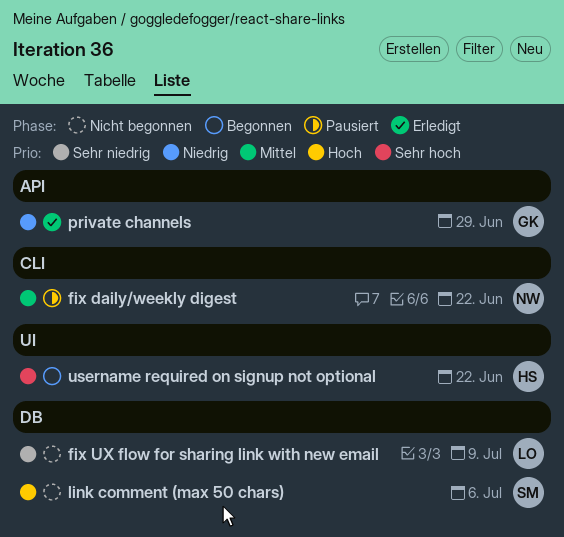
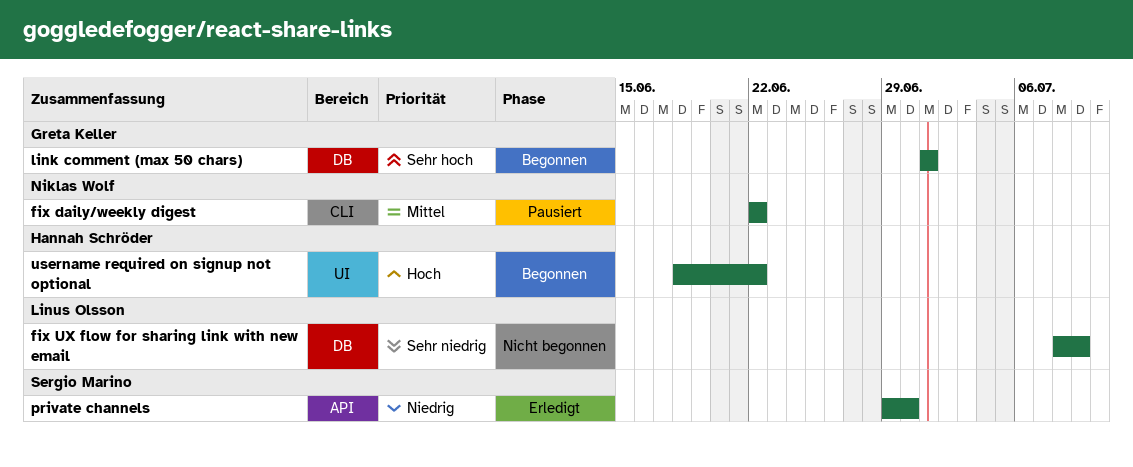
link comment (max 50 chars), status: Nicht begonnen -> Begonnen
link comment (max 50 chars), owner: Sergio Marino -> Greta Keller
link comment (max 50 chars), priority: Hoch -> Sehr hoch
link comment (max 50 chars), due: Jul 6 -> Jul 1
private channels, owner: Greta Keller -> Sergio Marino
private channels, due: Jun 29 -> Jun 30
username required on signup not optional, priority: Sehr hoch -> Hoch

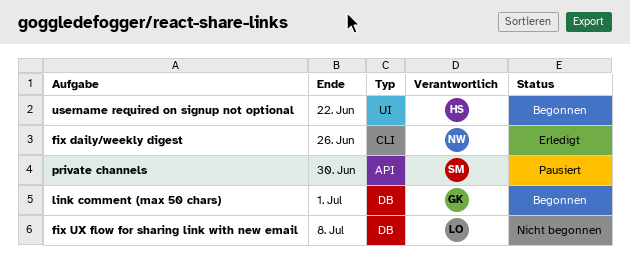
fix daily/weekly digest, status: Pausiert -> Erledigt
fix daily/weekly digest, due: Jun 22 -> Jun 26
fix UX flow for sharing link with new email, due: Jul 9 -> Jul 8
private channels, status: Erledigt -> Pausiert

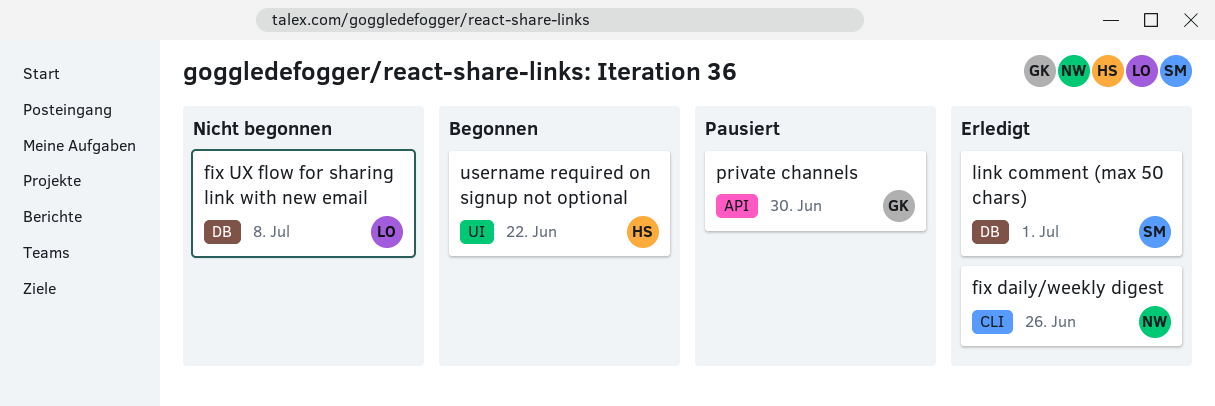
link comment (max 50 chars), status: Begonnen -> Erledigt
link comment (max 50 chars), owner: GK -> SM
private channels, owner: SM -> GK

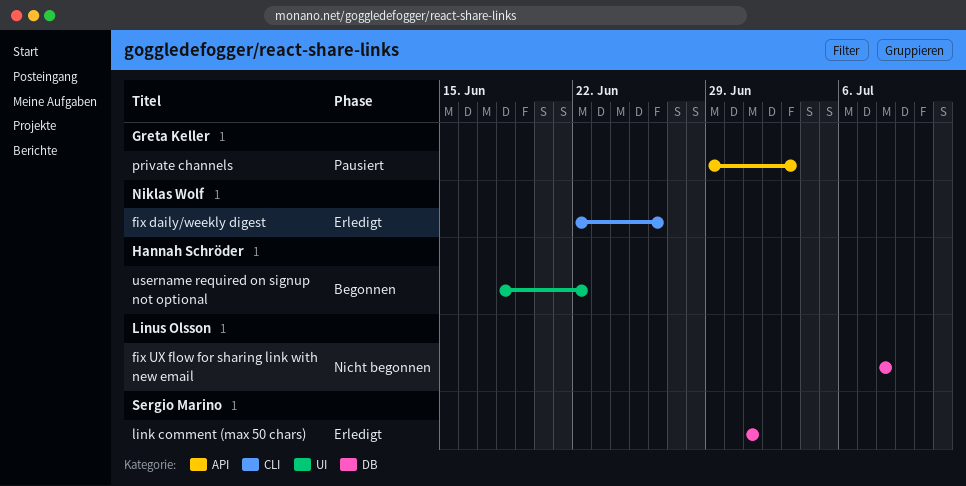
private channels, due: Jun 30 -> Jul 3

